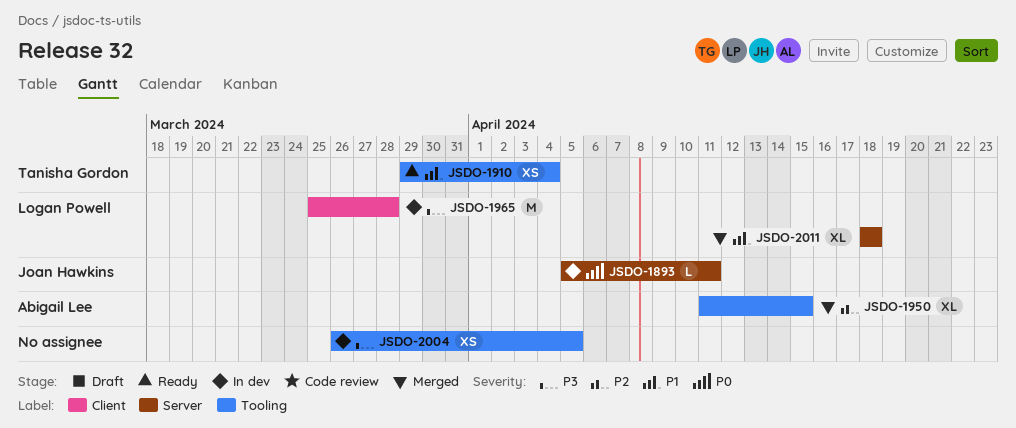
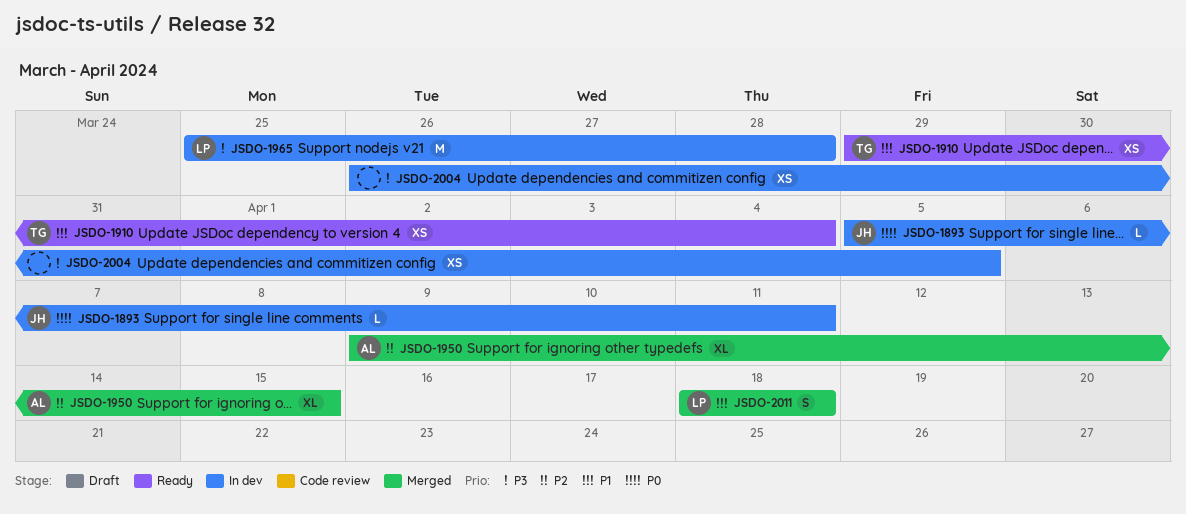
JSDO-1950, start: Apr 11 -> Apr 9
JSDO-2011, estimate: XL -> S

